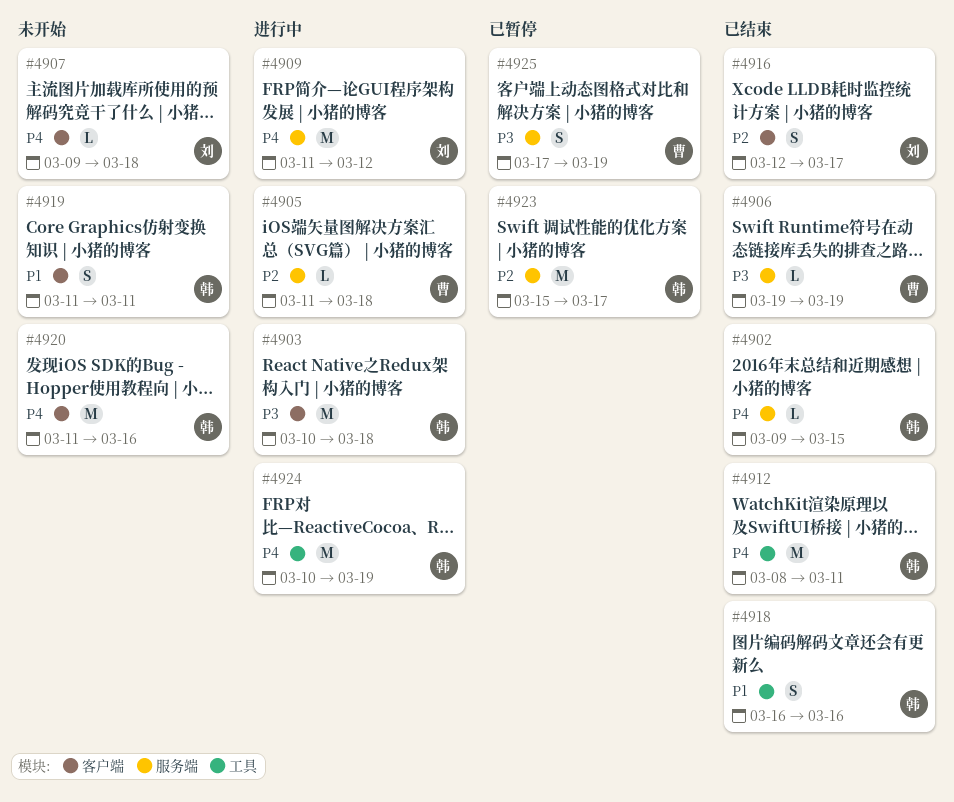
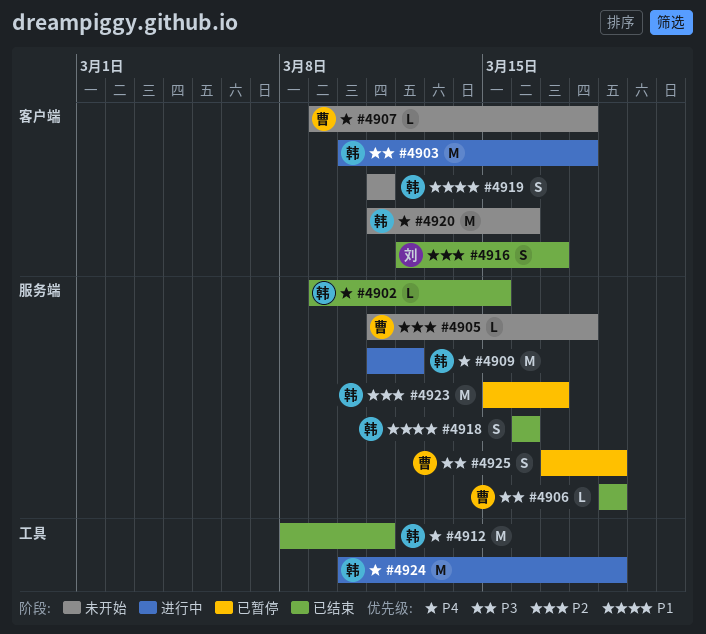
#4905, status: 进行中 -> 未开始
#4907, owner: 刘 -> 曹
#4909, owner: 刘 -> 韩
#4918, label: 工具 -> 服务端

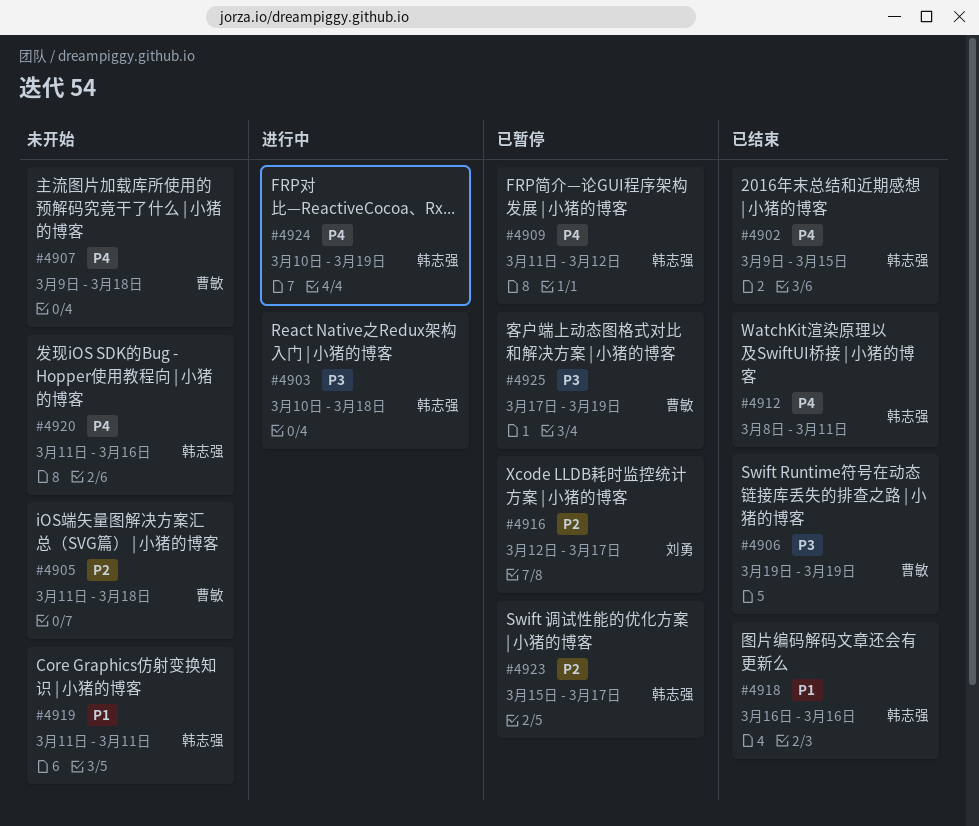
#4909, status: 进行中 -> 已暂停
#4916, status: 已结束 -> 已暂停

